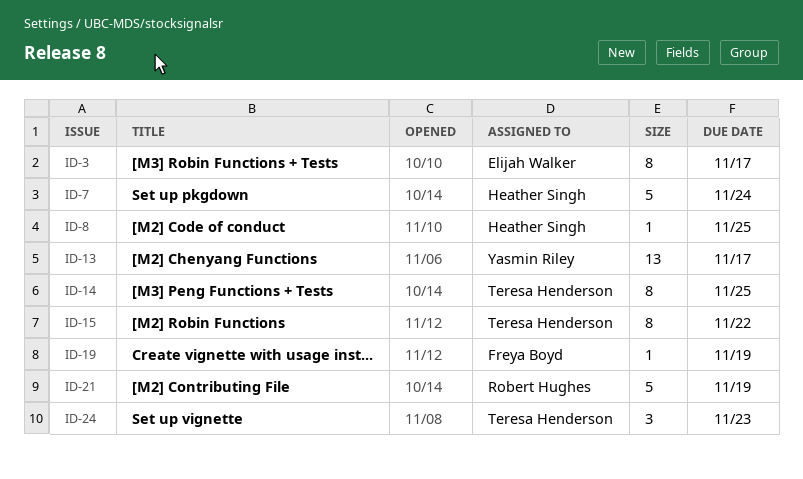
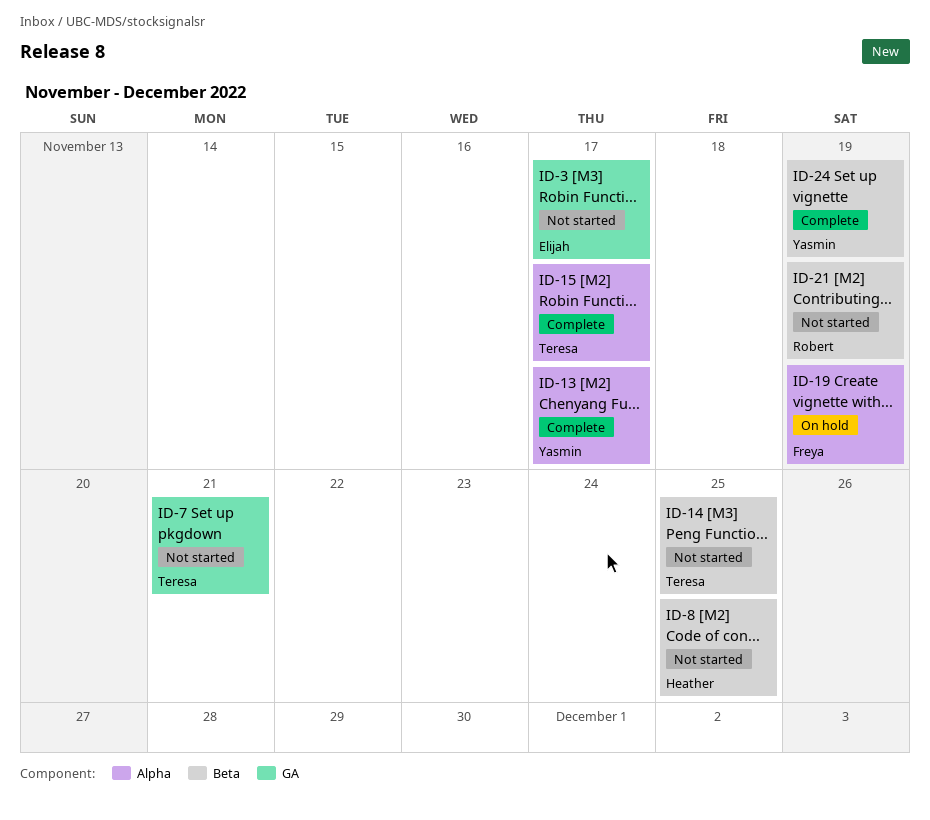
ID-7, owner: Heather Singh -> Teresa Henderson
ID-7, due: Nov 24 -> Nov 21
ID-15, due: Nov 22 -> Nov 17
ID-24, owner: Teresa Henderson -> Yasmin Riley
ID-24, due: Nov 23 -> Nov 19

